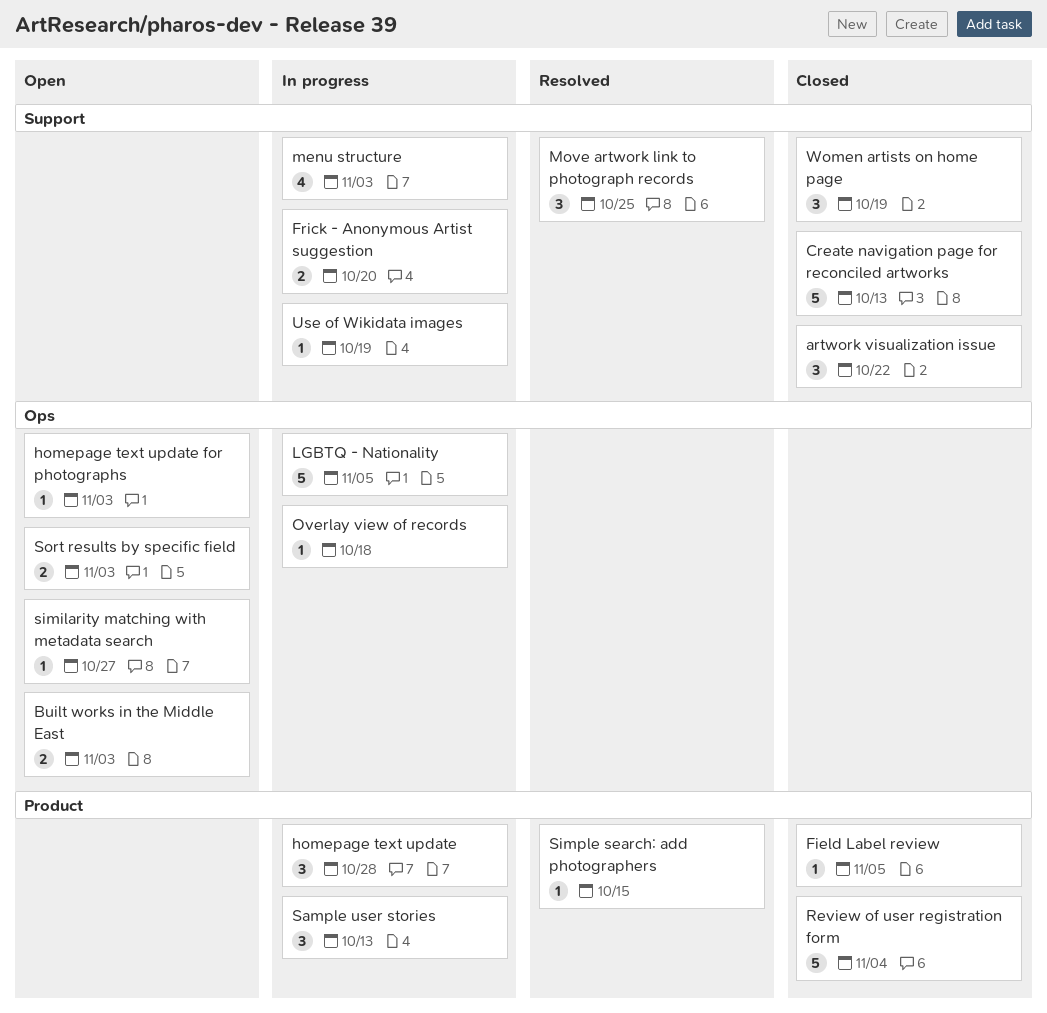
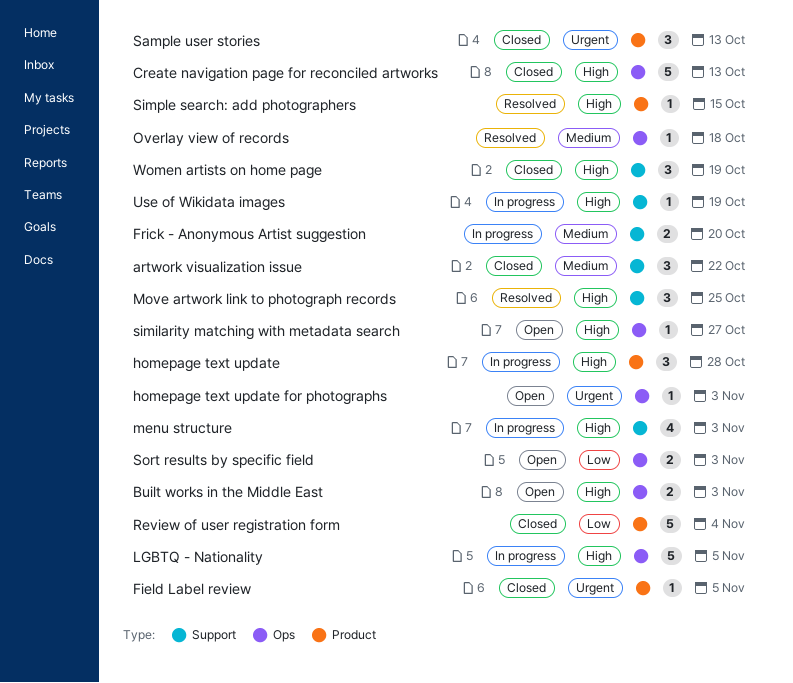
Create navigation page for reconciled artworks, label: Support -> Ops
Overlay view of records, status: In progress -> Resolved
Sample user stories, status: In progress -> Closed

